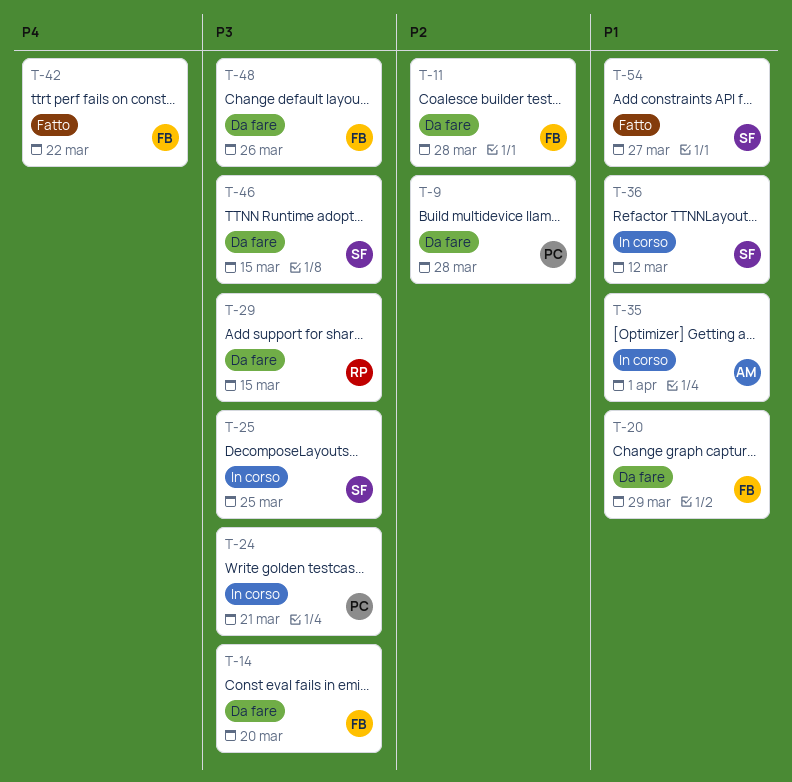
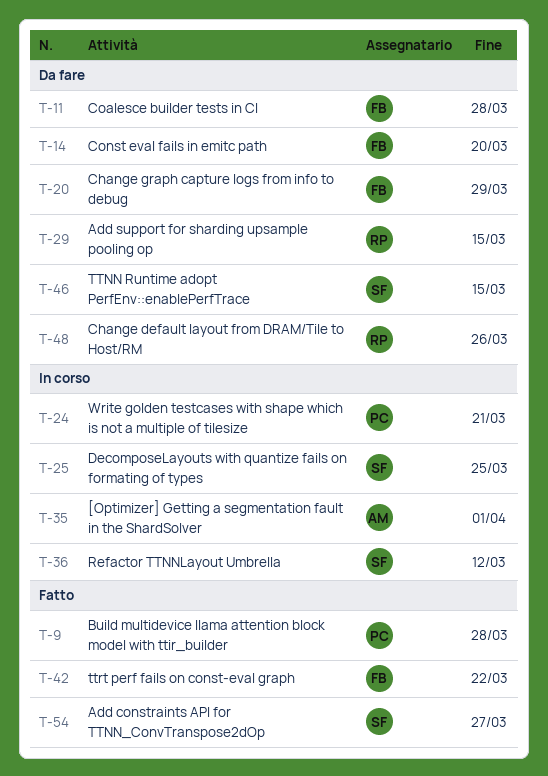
T-9, status: Da fare -> Fatto
T-48, owner: FB -> RP

